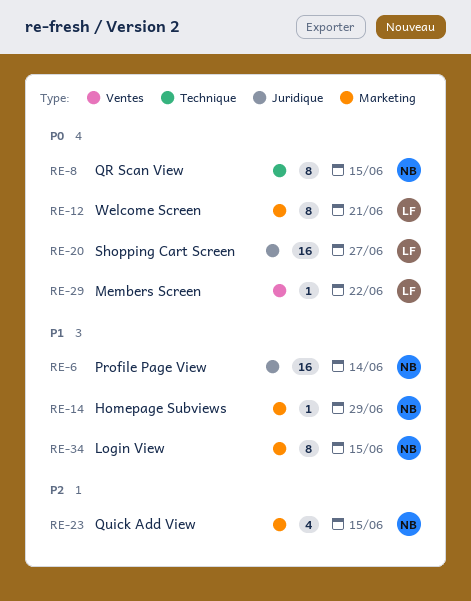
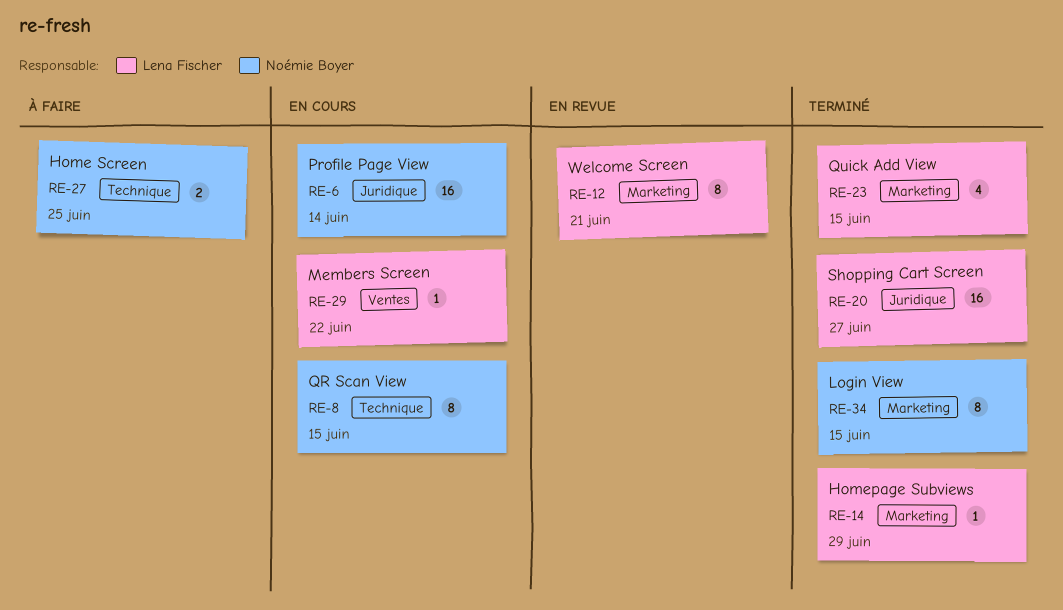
RE-14, owner: Noémie Boyer -> Lena Fischer
RE-23, owner: Noémie Boyer -> Lena Fischer
RE-27: none -> present

